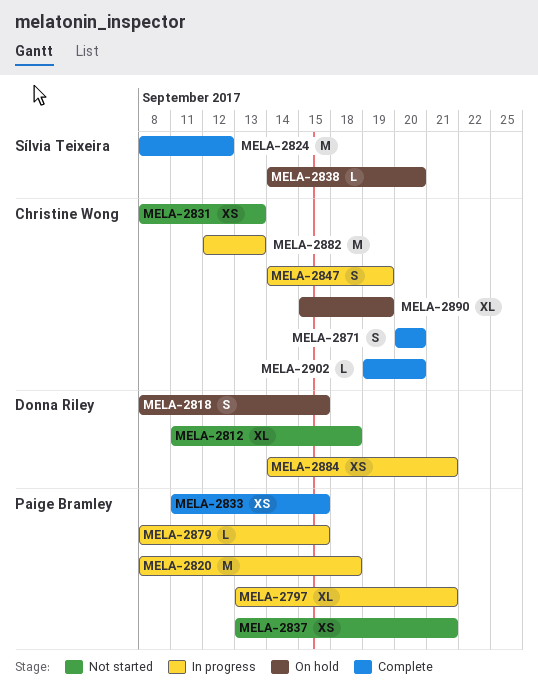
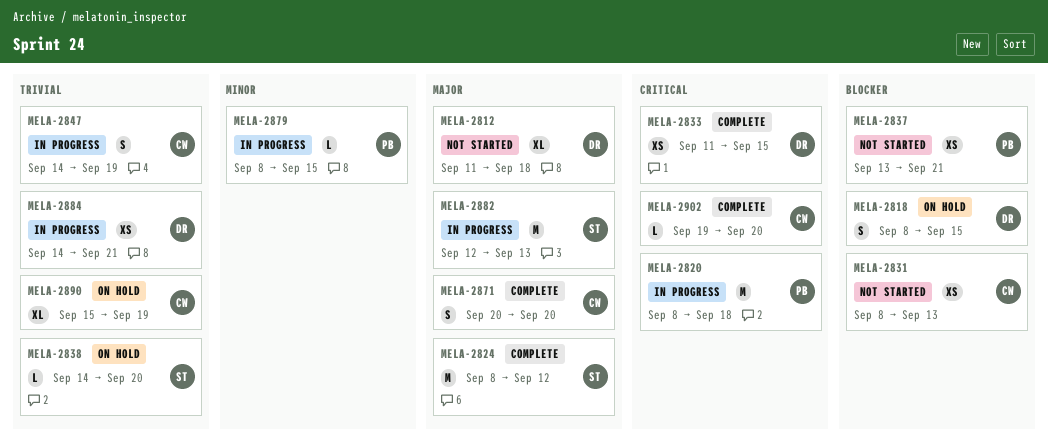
MELA-2797: present -> none
MELA-2833, owner: Paige Bramley -> Donna Riley
MELA-2882, owner: Christine Wong -> Sílvia Teixeira

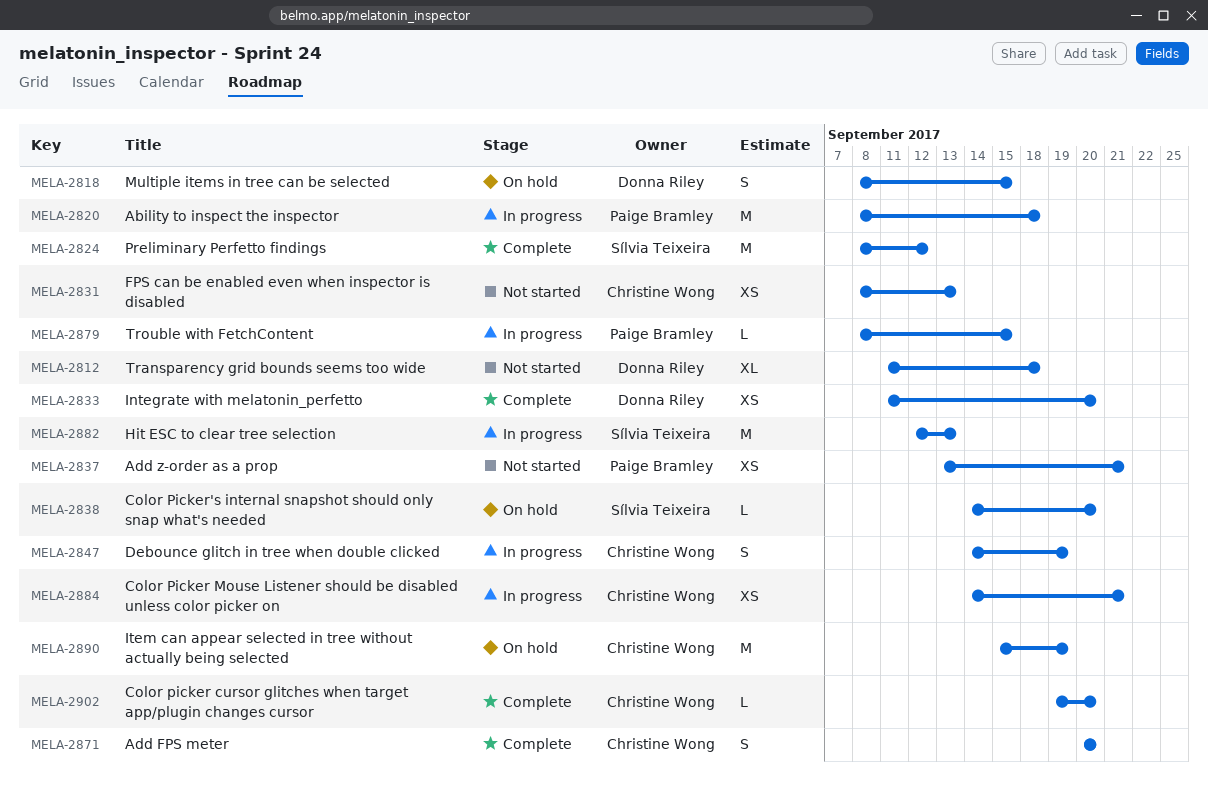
MELA-2833, due: Sep 15 -> Sep 20
MELA-2884, owner: Donna Riley -> Christine Wong
MELA-2890, estimate: XL -> M

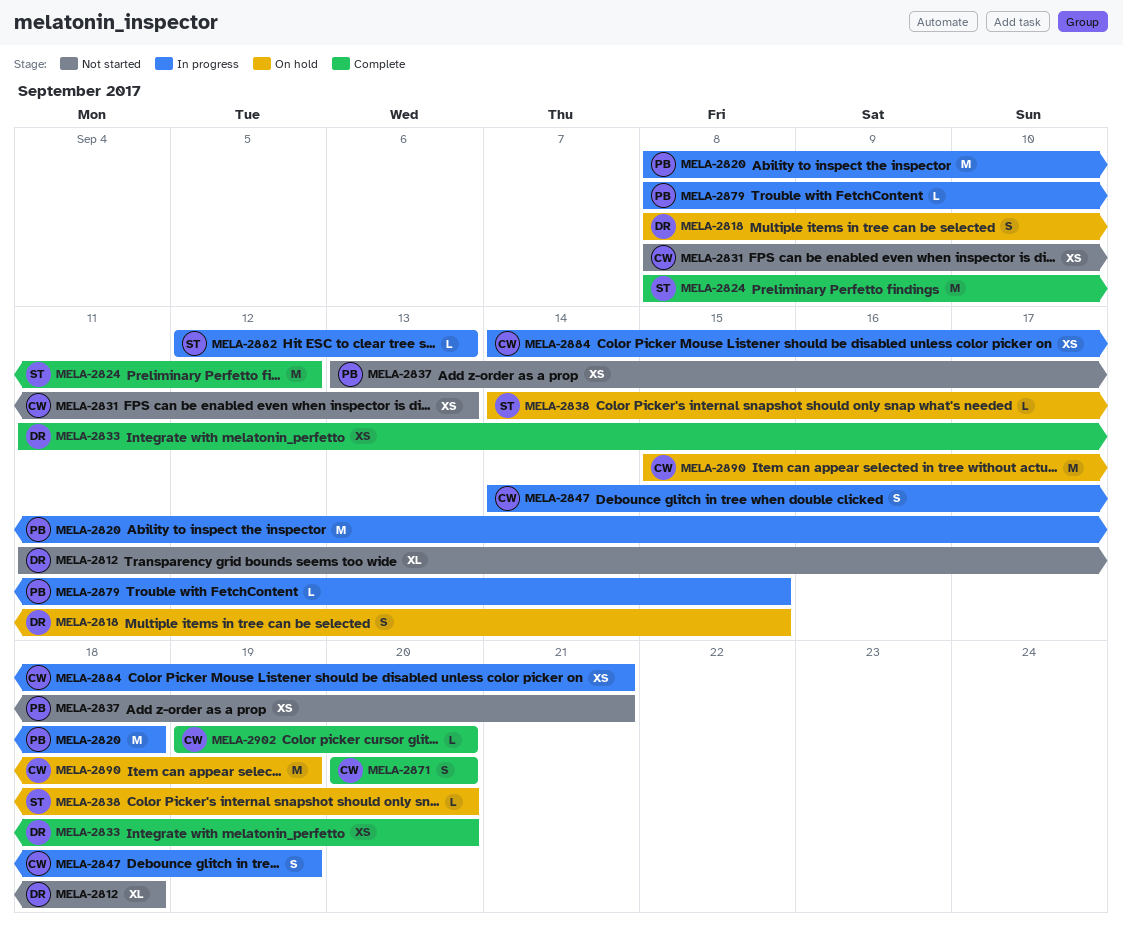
MELA-2882, estimate: M -> L

